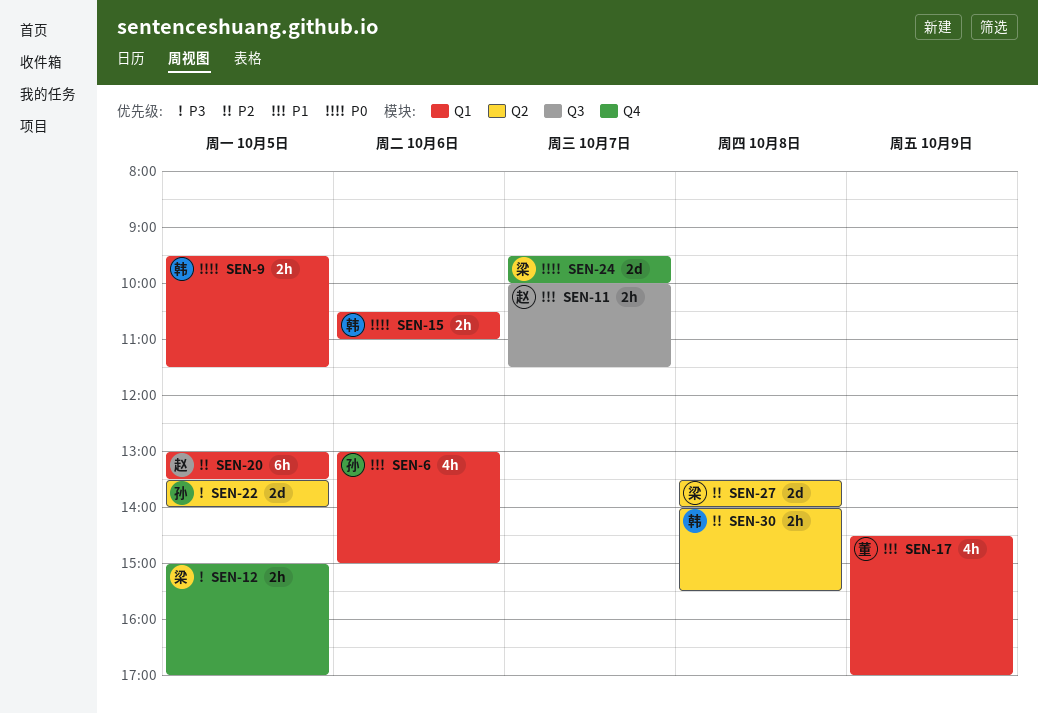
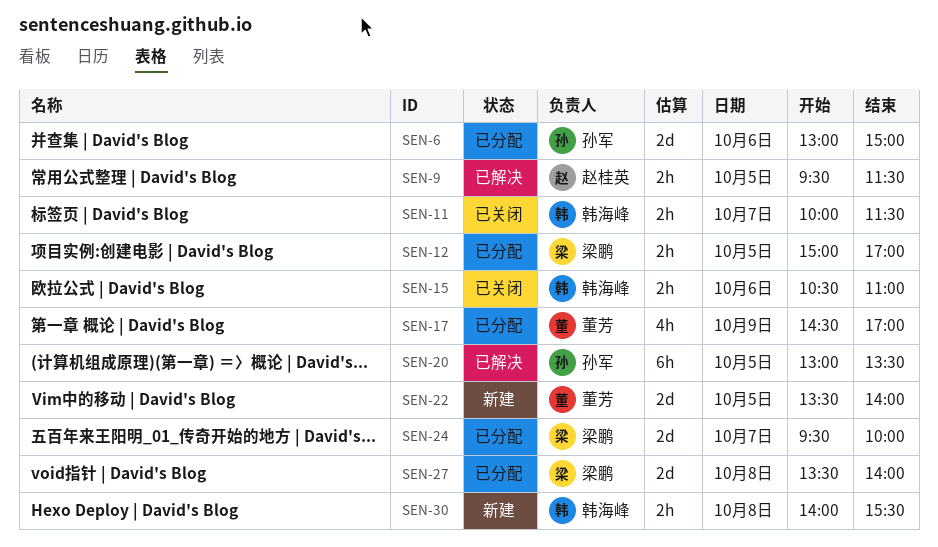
SEN-6, estimate: 4h -> 2d
SEN-9, owner: 韩海峰 -> 赵桂英
SEN-11, owner: 赵桂英 -> 韩海峰
SEN-20, owner: 赵桂英 -> 孙军
SEN-22, owner: 孙军 -> 董芳

